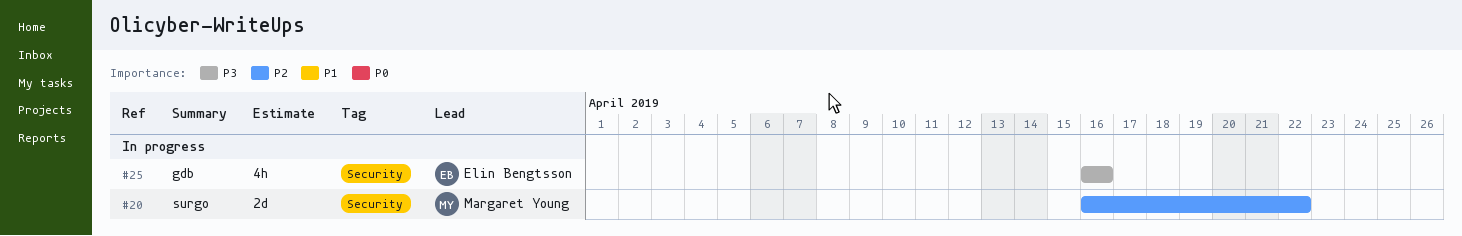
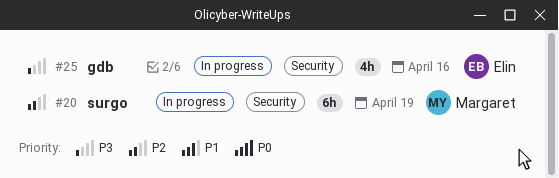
#20, estimate: 2d -> 6h
#20, due: Apr 22 -> Apr 19

